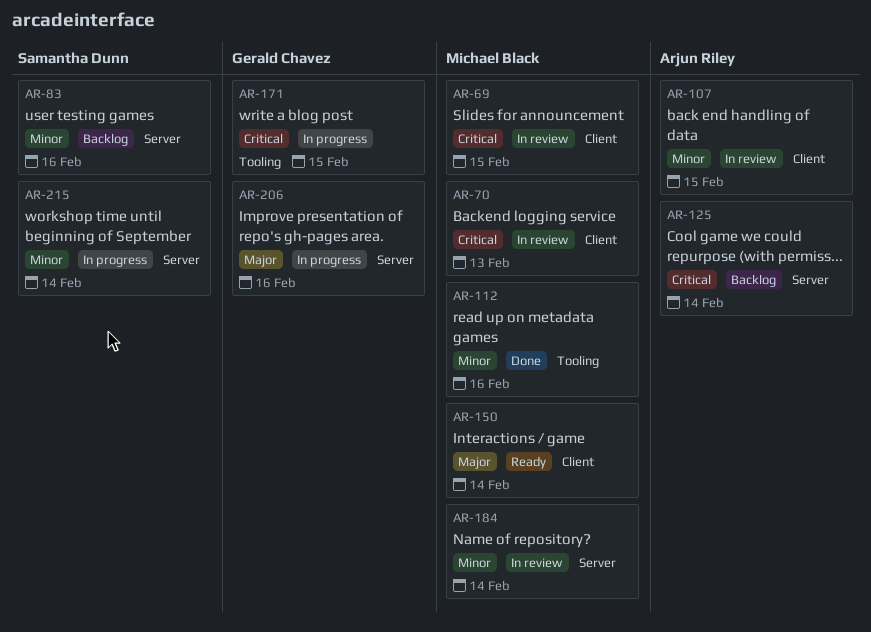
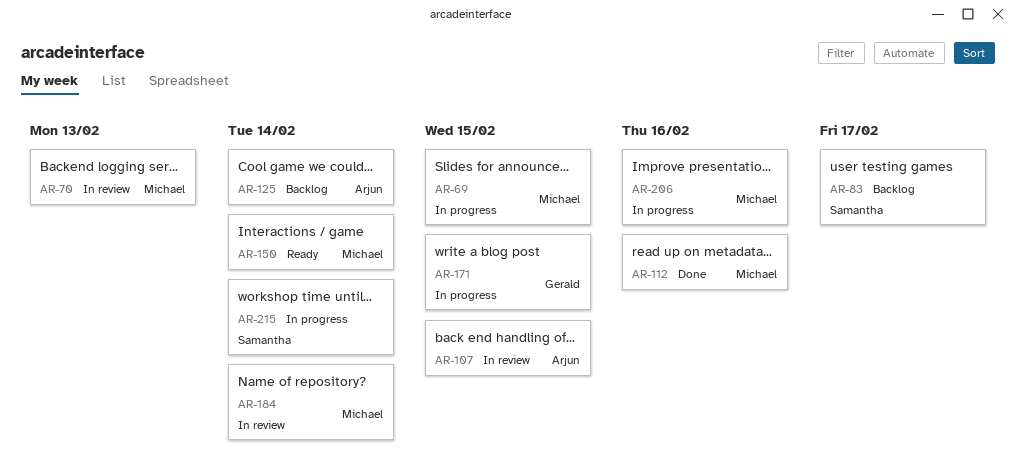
AR-69, status: In review -> In progress
AR-83, due: Feb 16 -> Feb 17
AR-206, owner: Gerald Chavez -> Michael Black

